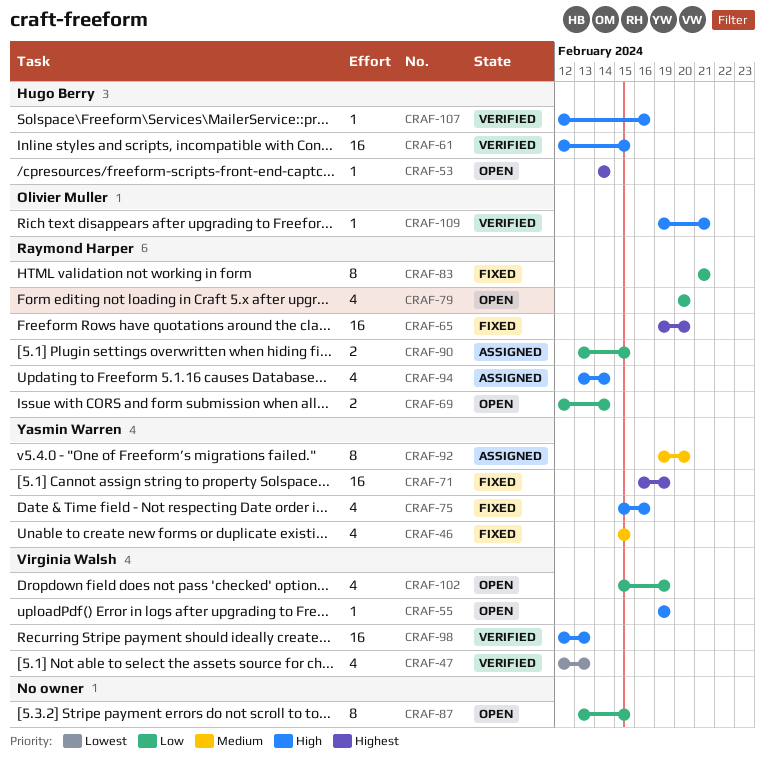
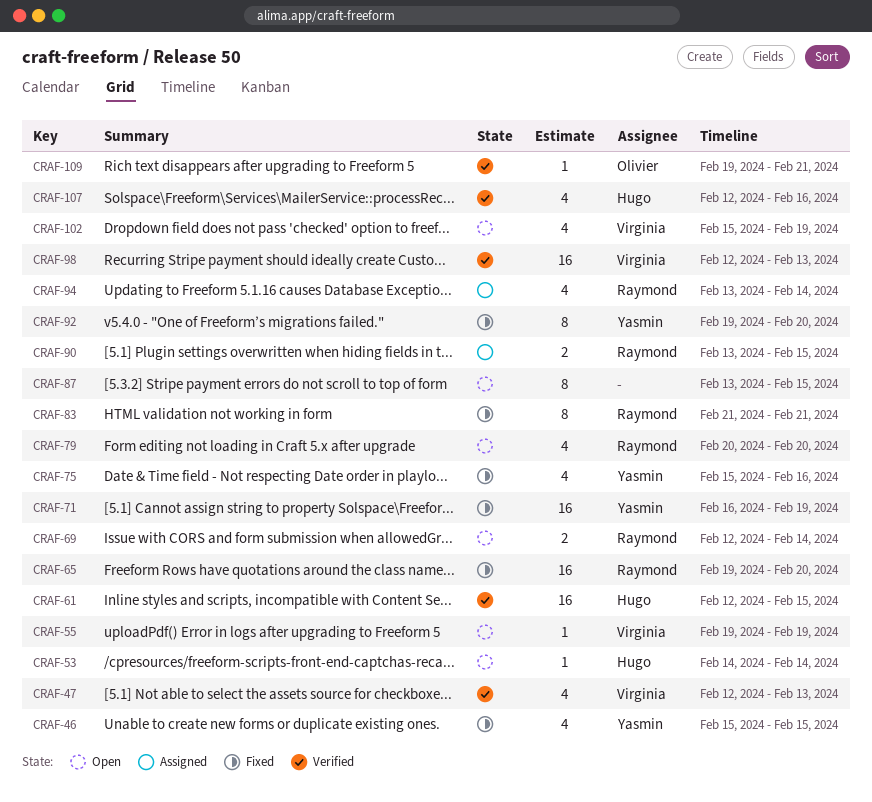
CRAF-92, status: Assigned -> Fixed
CRAF-107, estimate: 1 -> 4

